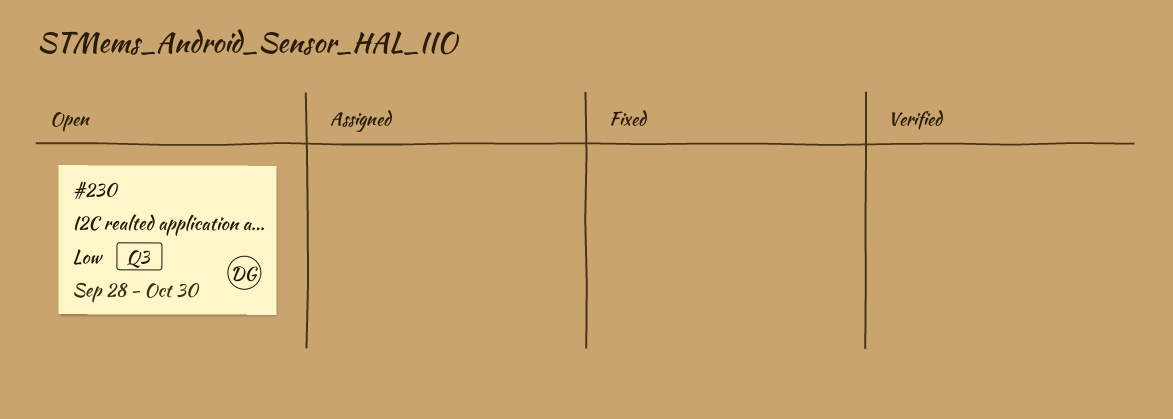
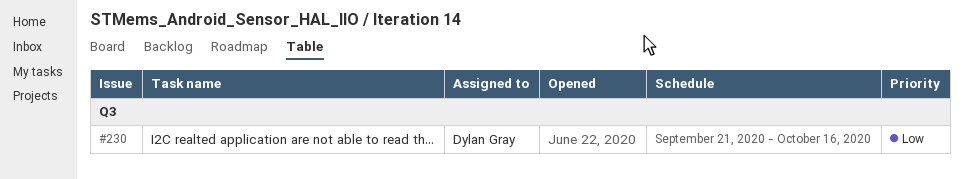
#230, start: Sep 28 -> Sep 21
#230, due: Oct 30 -> Oct 16

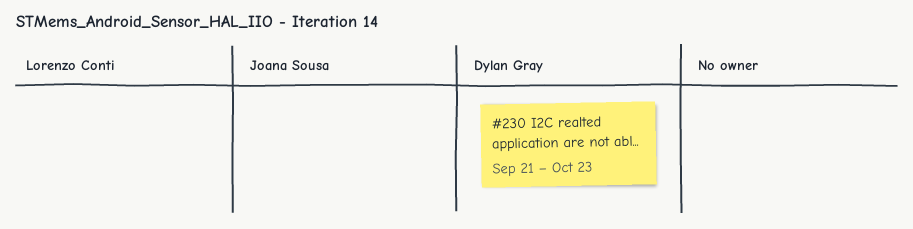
#230, due: Oct 16 -> Oct 23

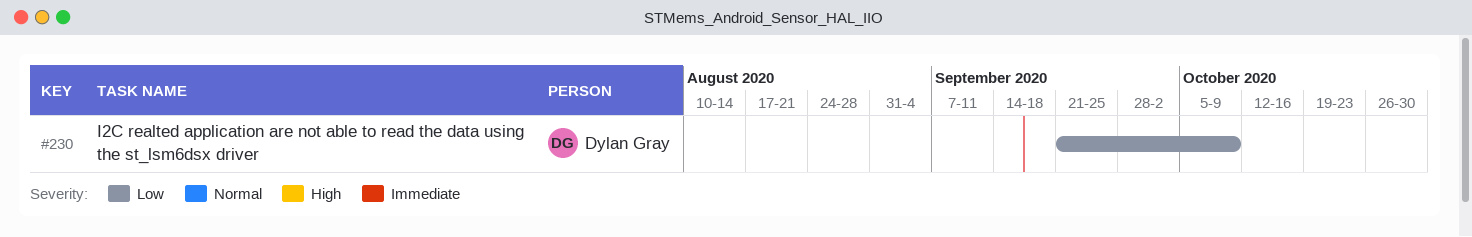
#230, due: Oct 23 -> Oct 9

